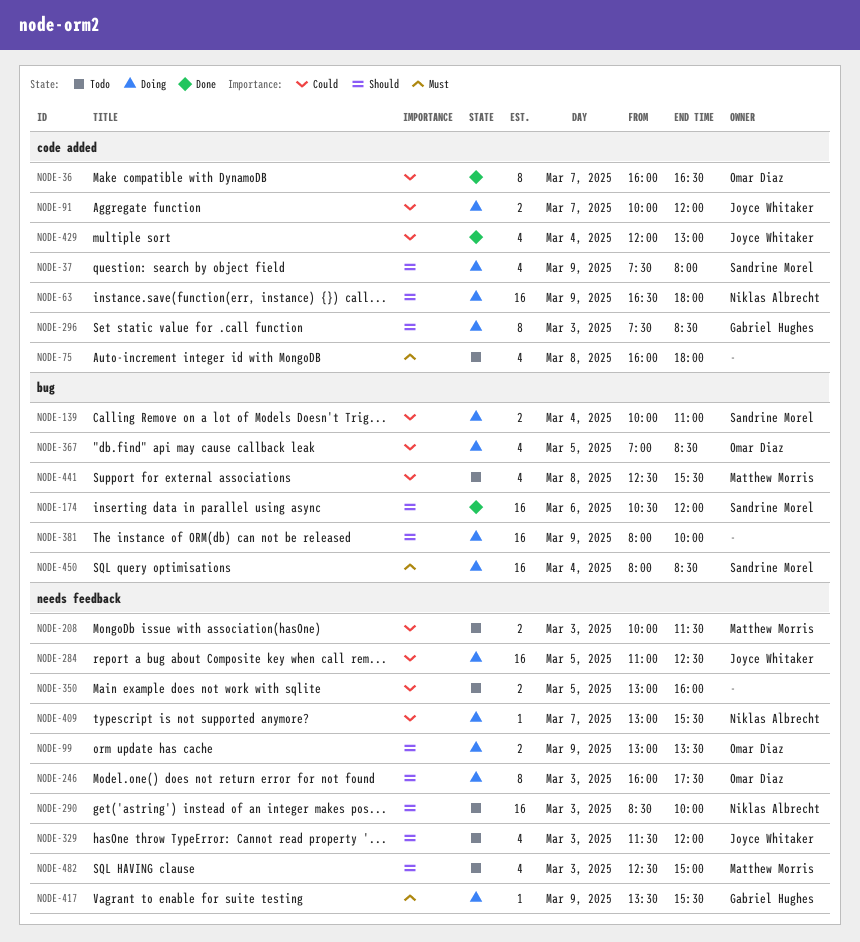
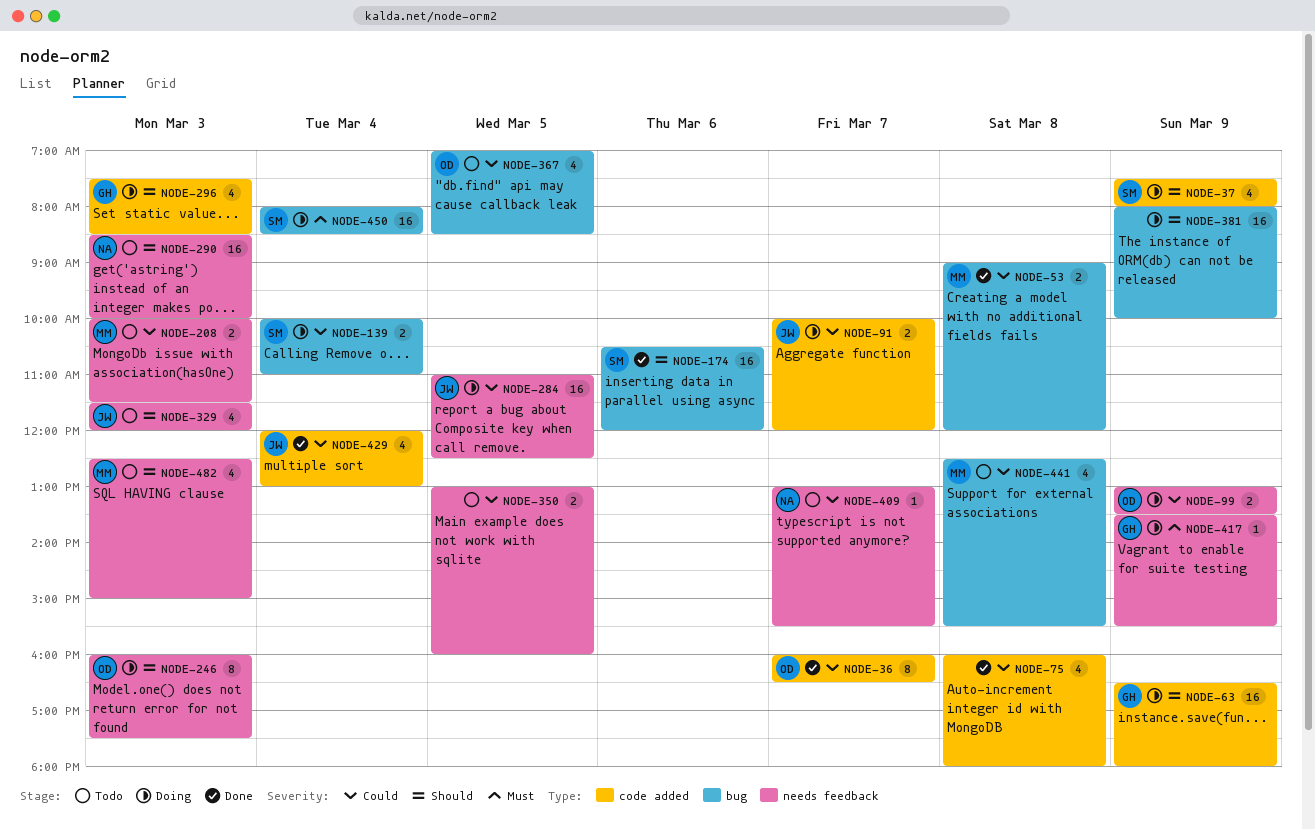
NODE-53: none -> present
NODE-63, owner: Niklas Albrecht -> Gabriel Hughes
NODE-75, status: Todo -> Done
NODE-75, priority: Must -> Could
NODE-99, priority: Should -> Could
NODE-296, estimate: 8 -> 4
NODE-367, status: Doing -> Todo
NODE-409, status: Doing -> Todo

